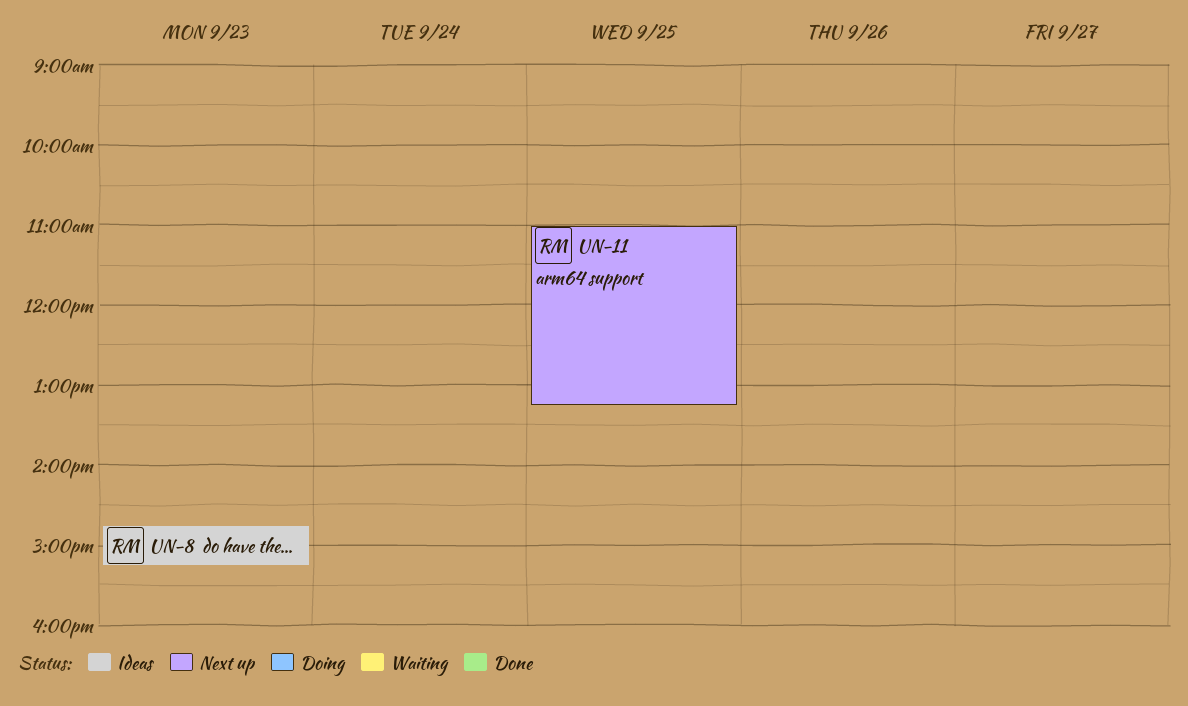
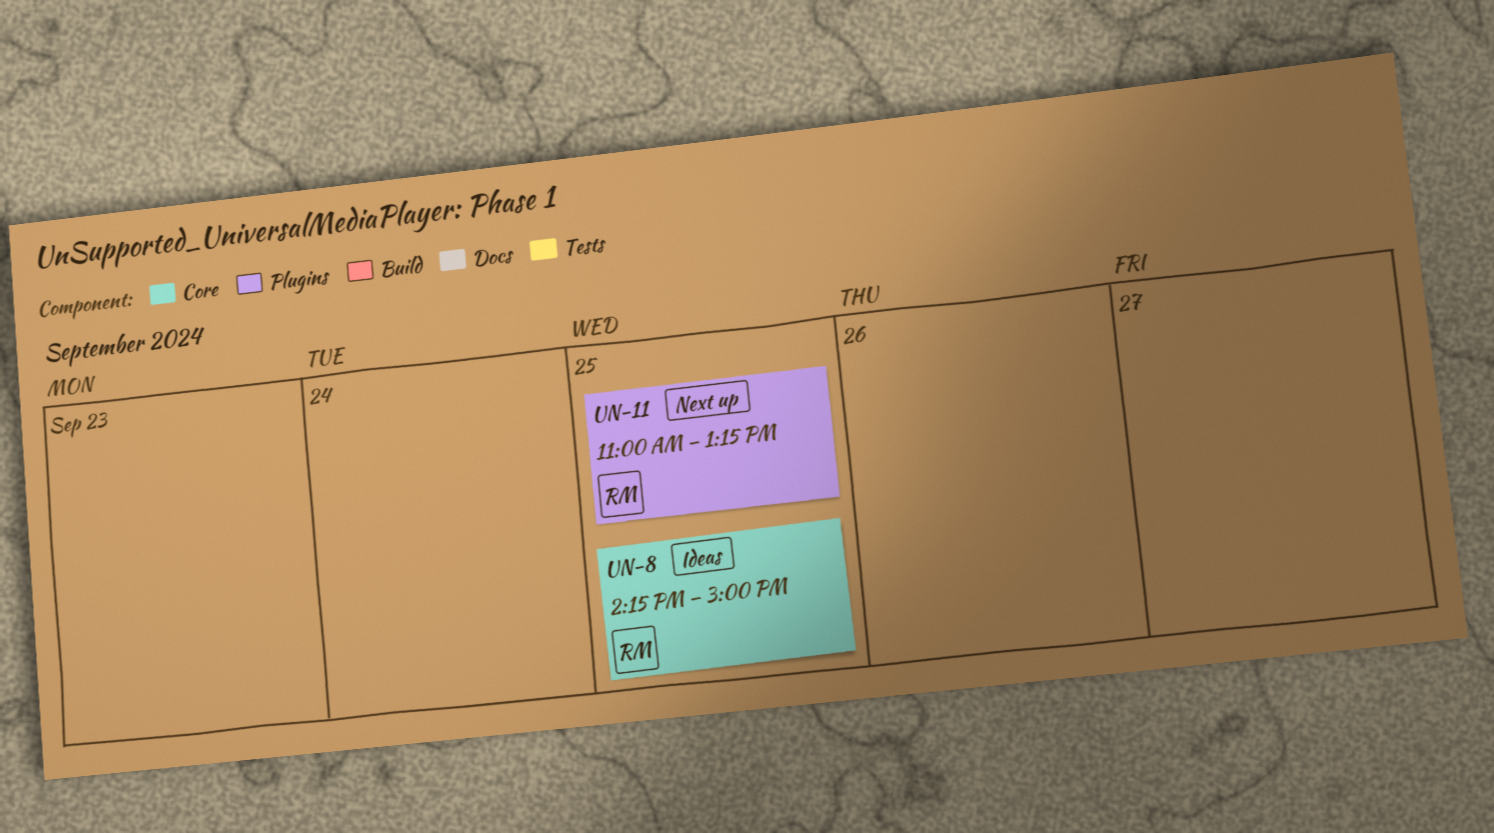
UN-8, day: Sep 23 -> Sep 25
UN-8, begins: 14:45 -> 14:15
UN-8, ends: 15:15 -> 15:00

